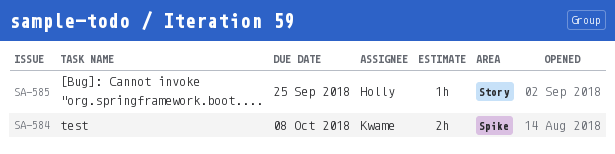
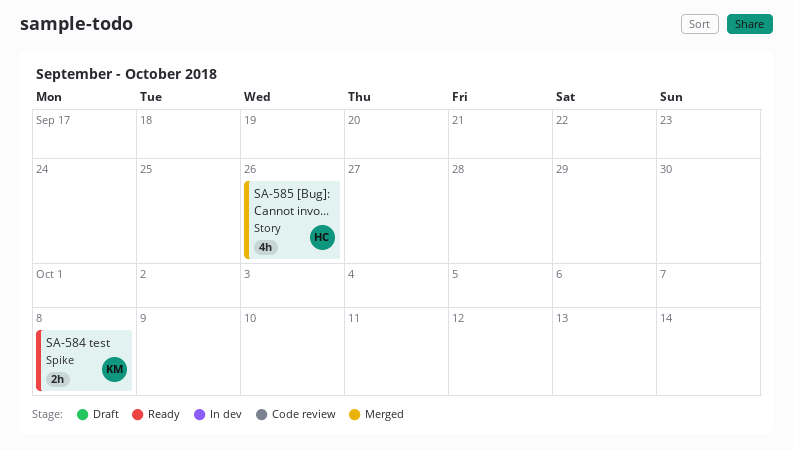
SA-585, estimate: 1h -> 4h
SA-585, due: Sep 25 -> Sep 26

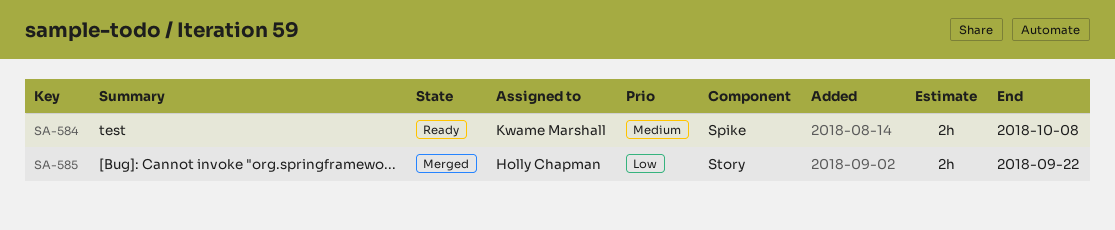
SA-585, estimate: 4h -> 2h
SA-585, due: Sep 26 -> Sep 22

